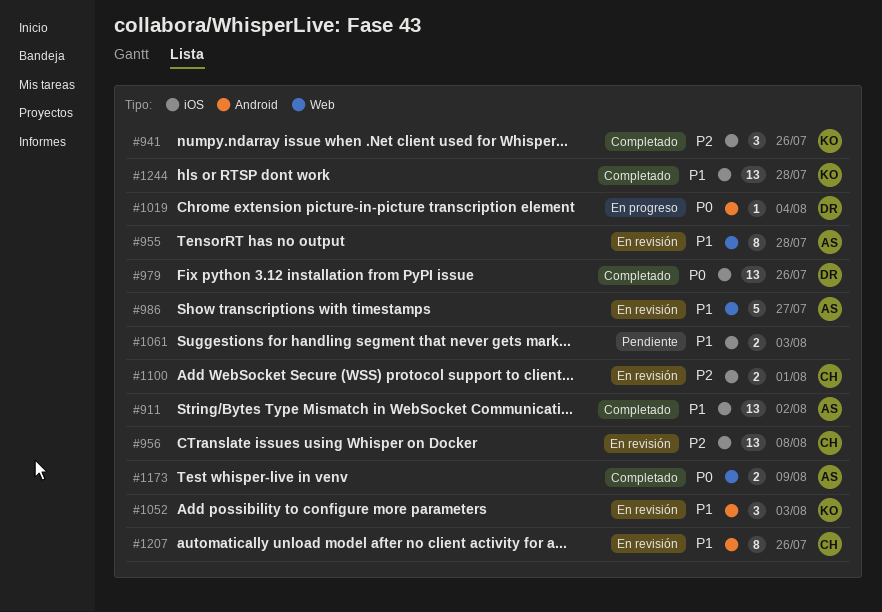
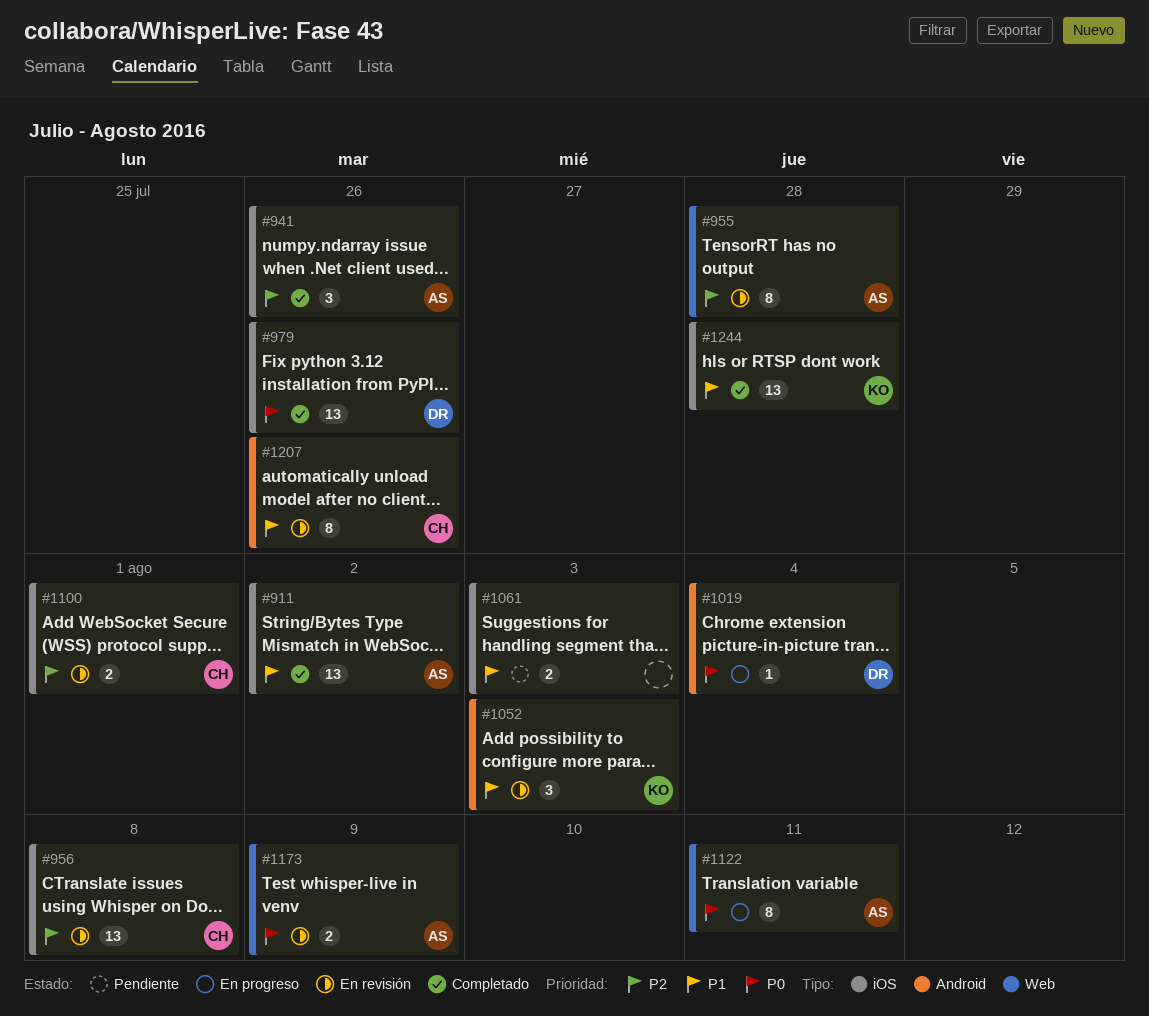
#941, owner: KO -> AS
#955, priority: P1 -> P2
#986: present -> none
#1122: none -> present
#1173, status: Completado -> En revisión

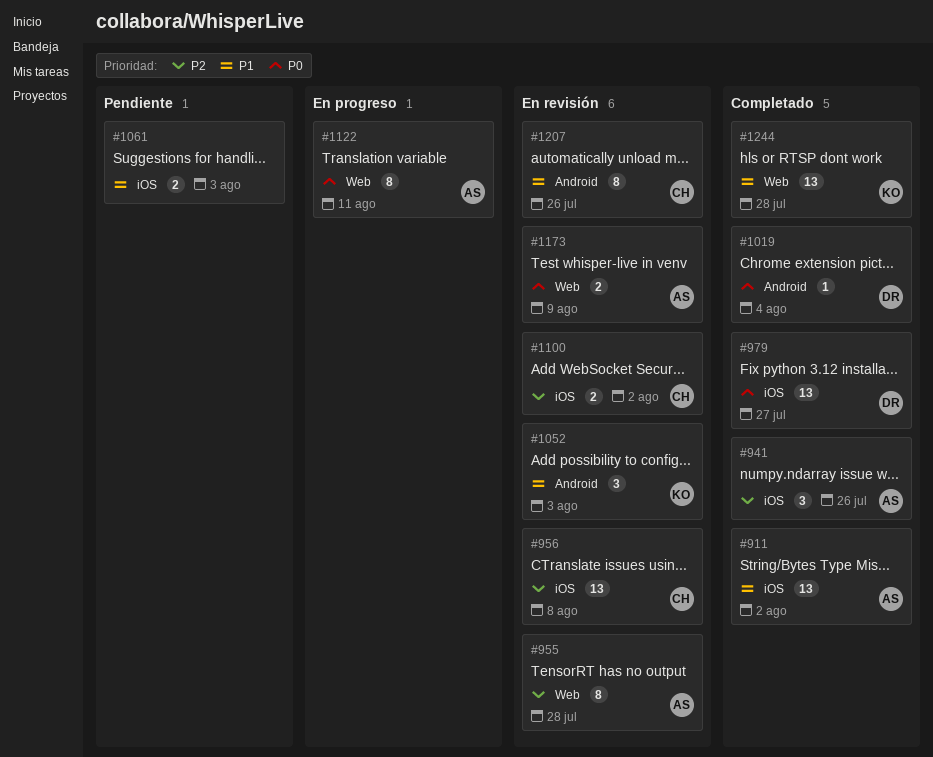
#979, due: Jul 26 -> Jul 27
#1019, status: En progreso -> Completado
#1100, due: Aug 1 -> Aug 2
#1244, label: iOS -> Web

